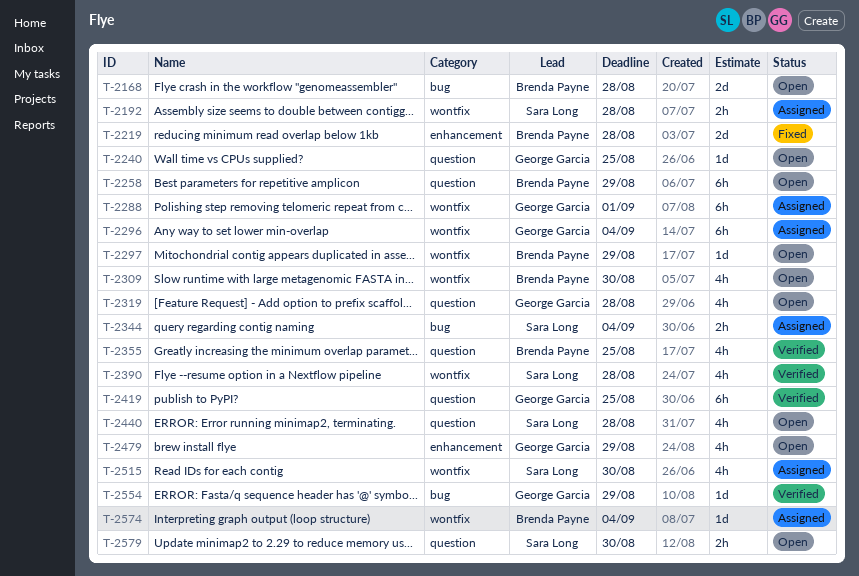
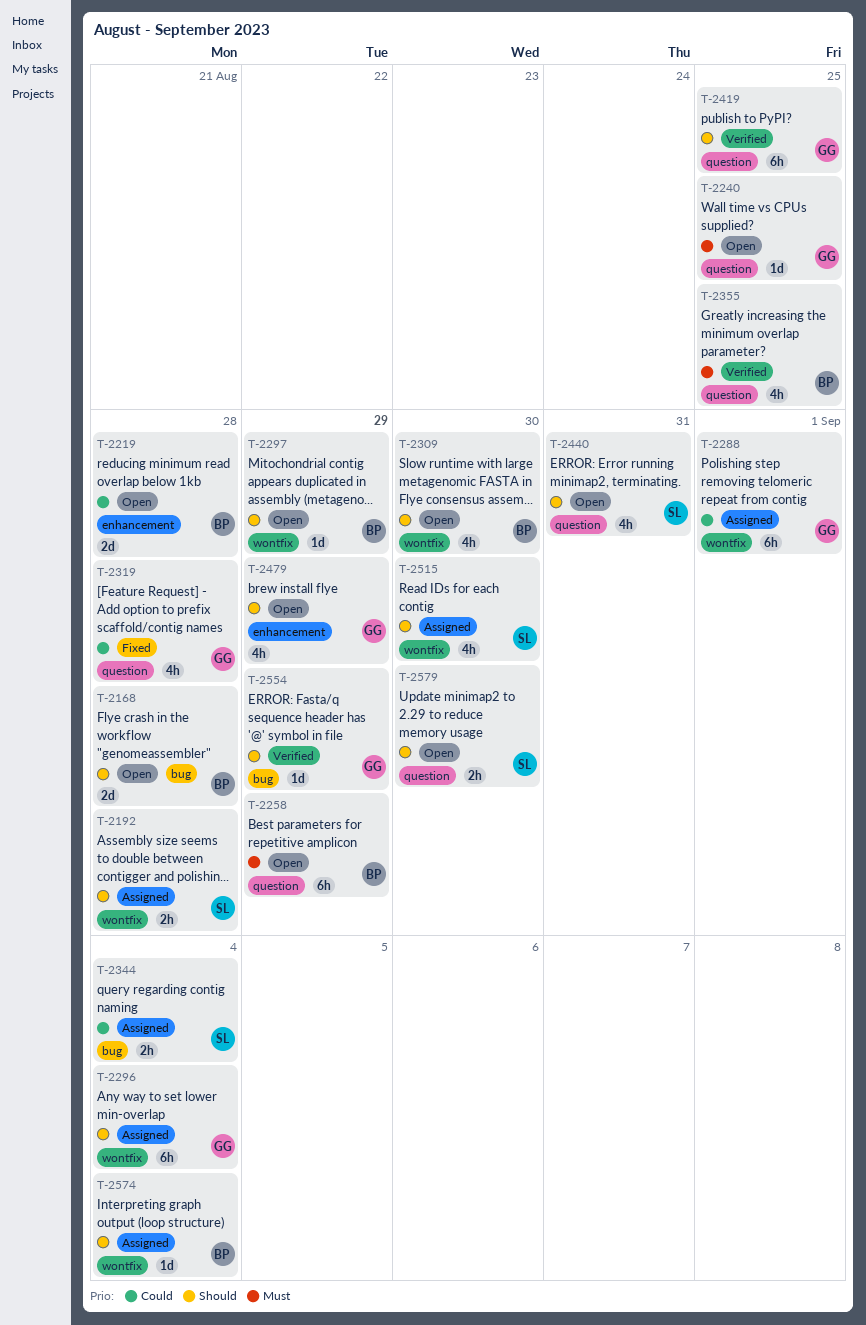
T-2219, status: Fixed -> Open
T-2319, status: Open -> Fixed
T-2390: present -> none
T-2440, due: Aug 28 -> Aug 31

